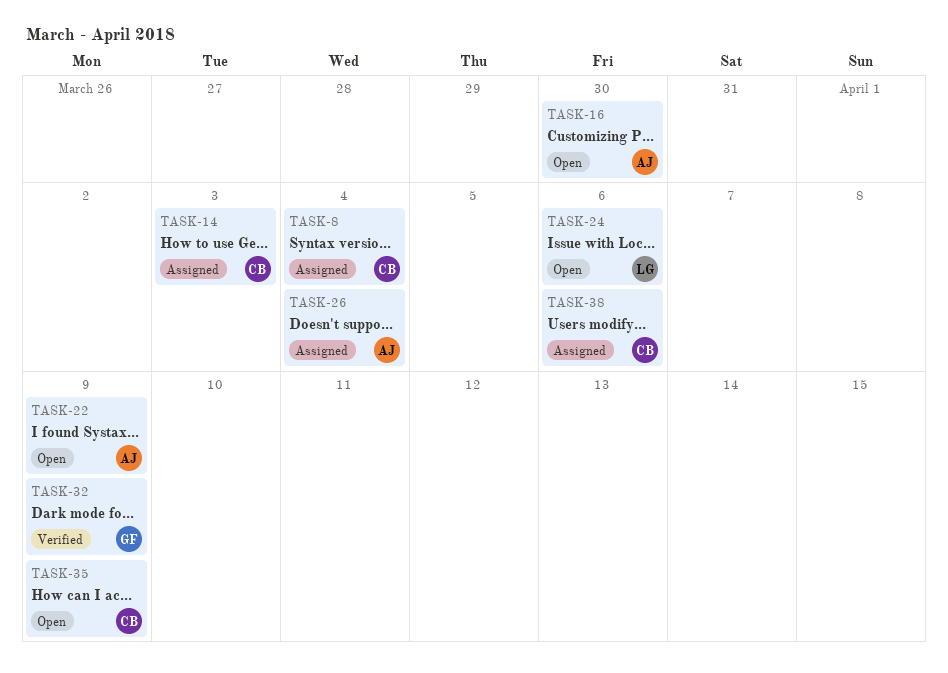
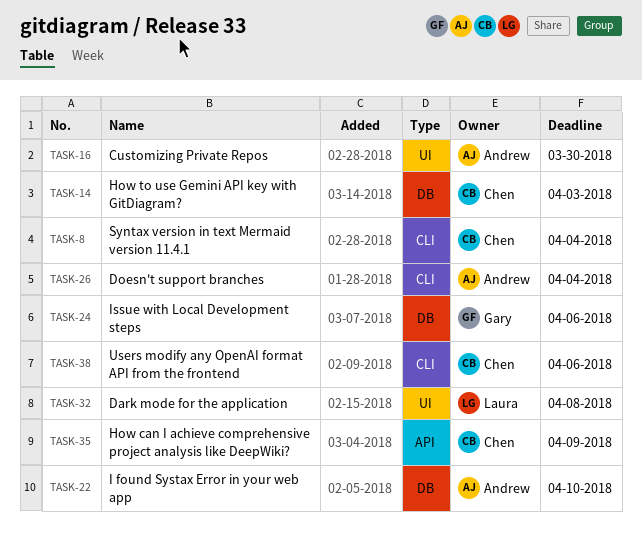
TASK-22, due: Apr 9 -> Apr 10
TASK-24, owner: Laura -> Gary
TASK-32, owner: Gary -> Laura
TASK-32, due: Apr 9 -> Apr 8

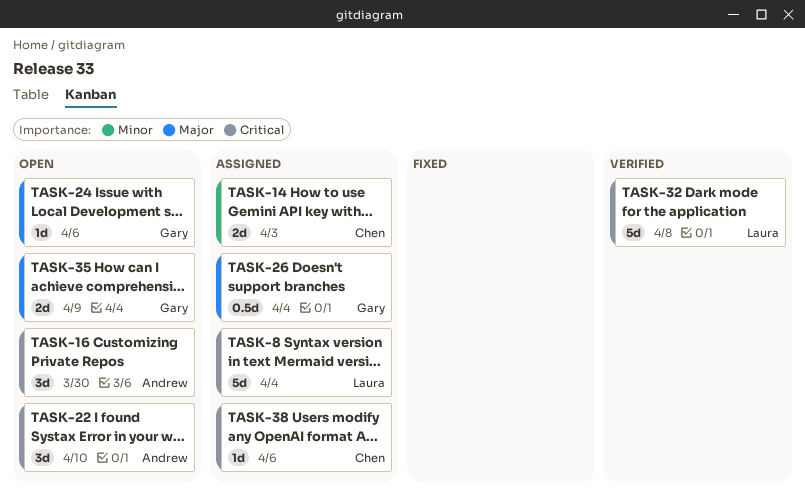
TASK-8, owner: Chen -> Laura
TASK-26, owner: Andrew -> Gary
TASK-35, owner: Chen -> Gary

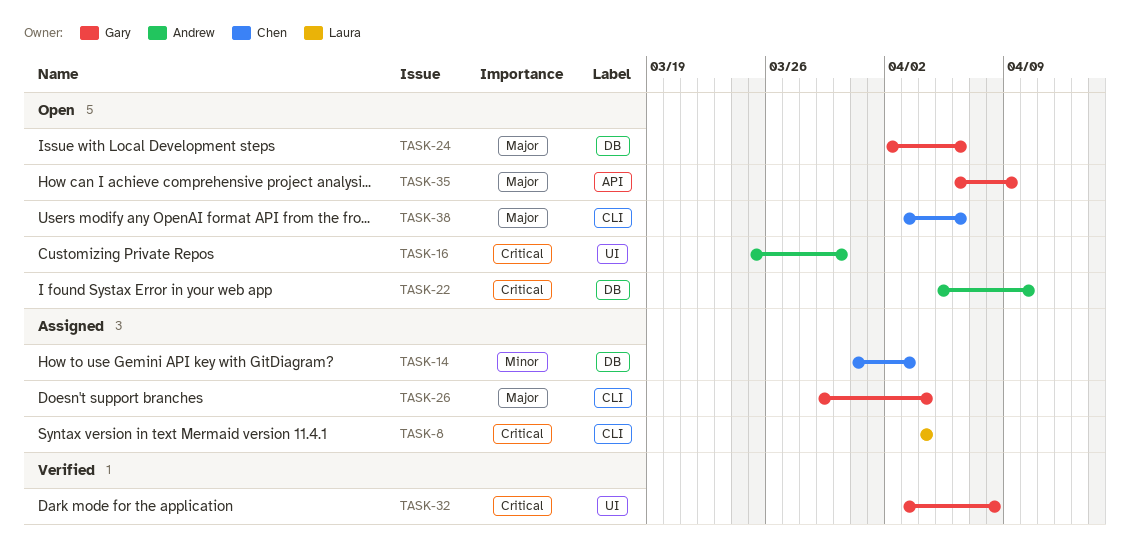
TASK-32, owner: Laura -> Gary
TASK-38, status: Assigned -> Open
TASK-38, priority: Critical -> Major

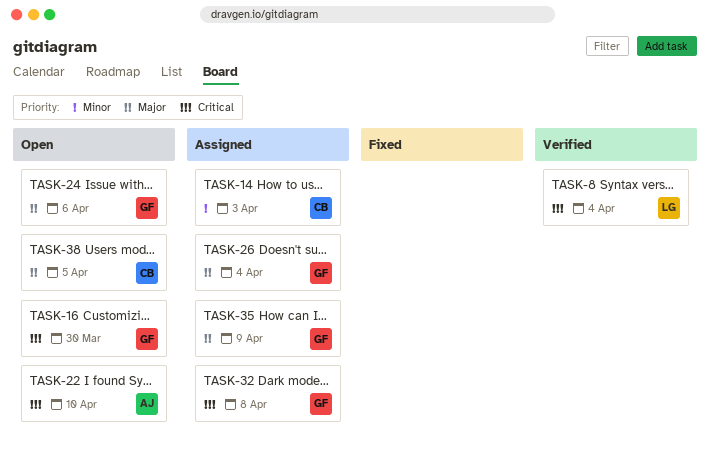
TASK-8, status: Assigned -> Verified
TASK-16, owner: Andrew -> Gary
TASK-32, status: Verified -> Assigned
TASK-35, status: Open -> Assigned
TASK-38, due: Apr 6 -> Apr 5

